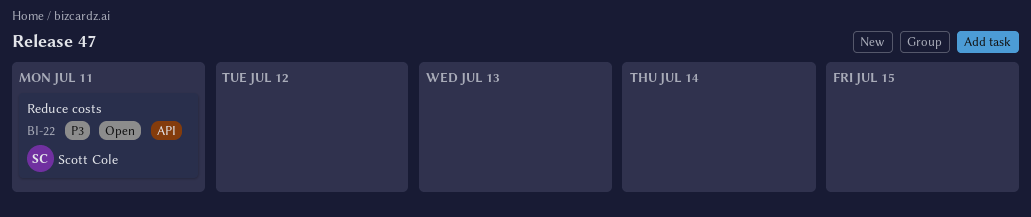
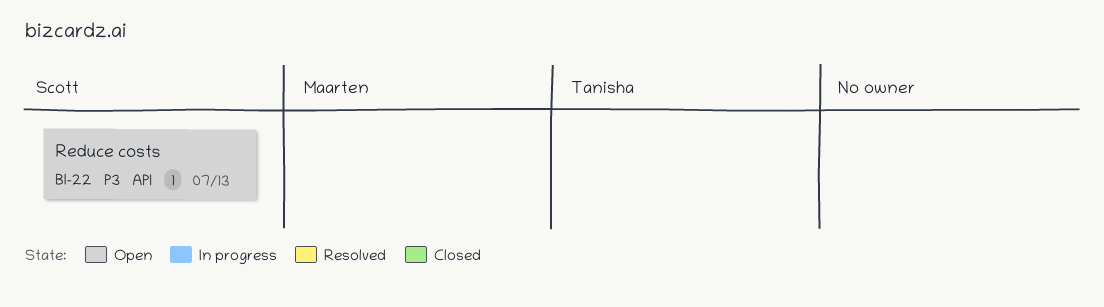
BI-22, due: Jul 11 -> Jul 13

